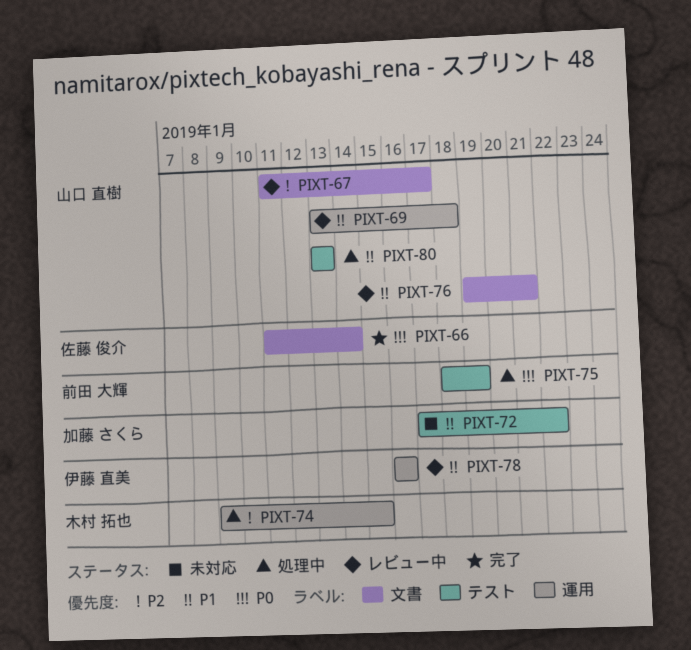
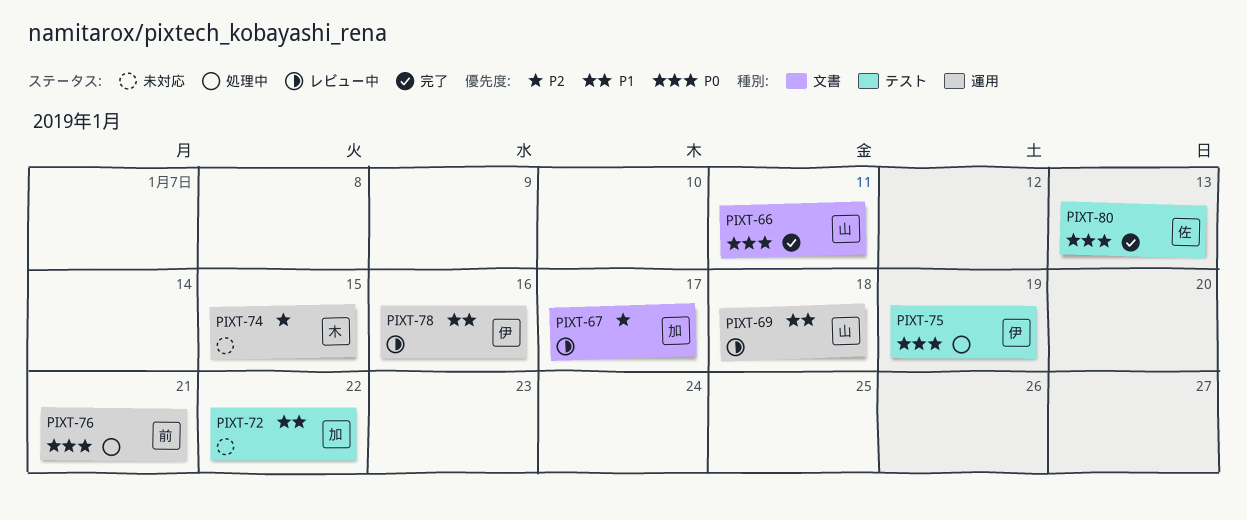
PIXT-66, owner: 佐藤 俊介 -> 山口 直樹
PIXT-66, due: Jan 14 -> Jan 11
PIXT-67, owner: 山口 直樹 -> 加藤 さくら
PIXT-74, status: 処理中 -> 未対応
PIXT-75, owner: 前田 大輝 -> 伊藤 直美
PIXT-76, status: レビュー中 -> 処理中
PIXT-76, owner: 山口 直樹 -> 前田 大輝
PIXT-76, priority: P1 -> P0
PIXT-76, label: 文書 -> 運用
PIXT-80, status: 処理中 -> 完了
PIXT-80, owner: 山口 直樹 -> 佐藤 俊介
PIXT-80, priority: P1 -> P0

